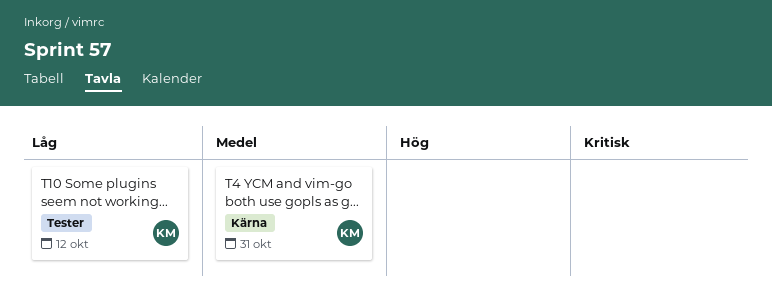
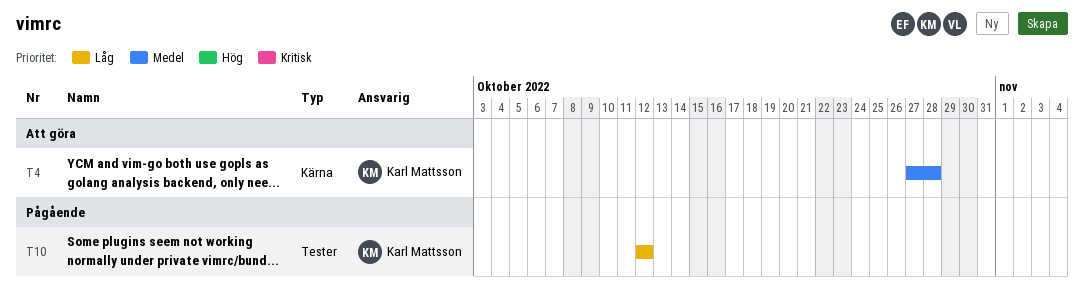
T4, due: Oct 31 -> Oct 28

